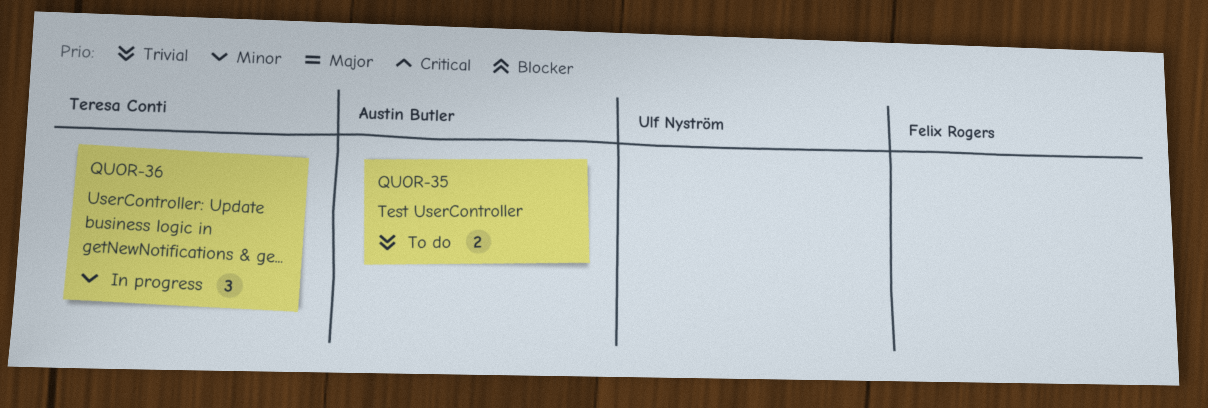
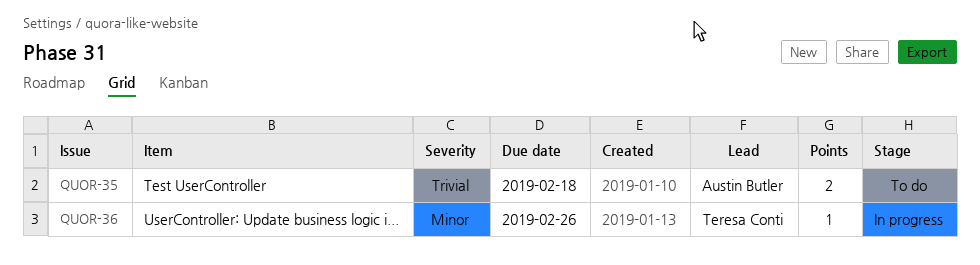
QUOR-36, estimate: 3 -> 1

